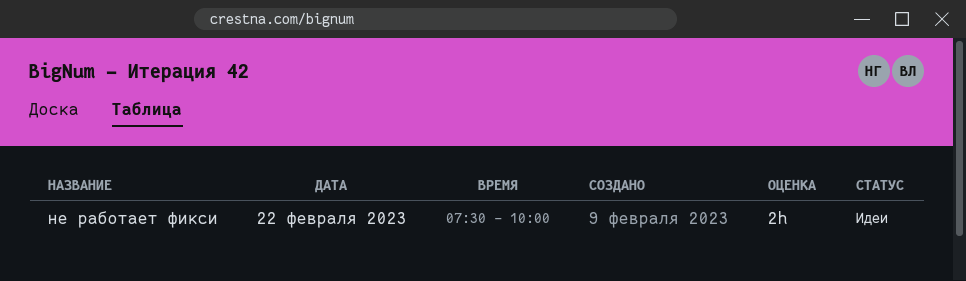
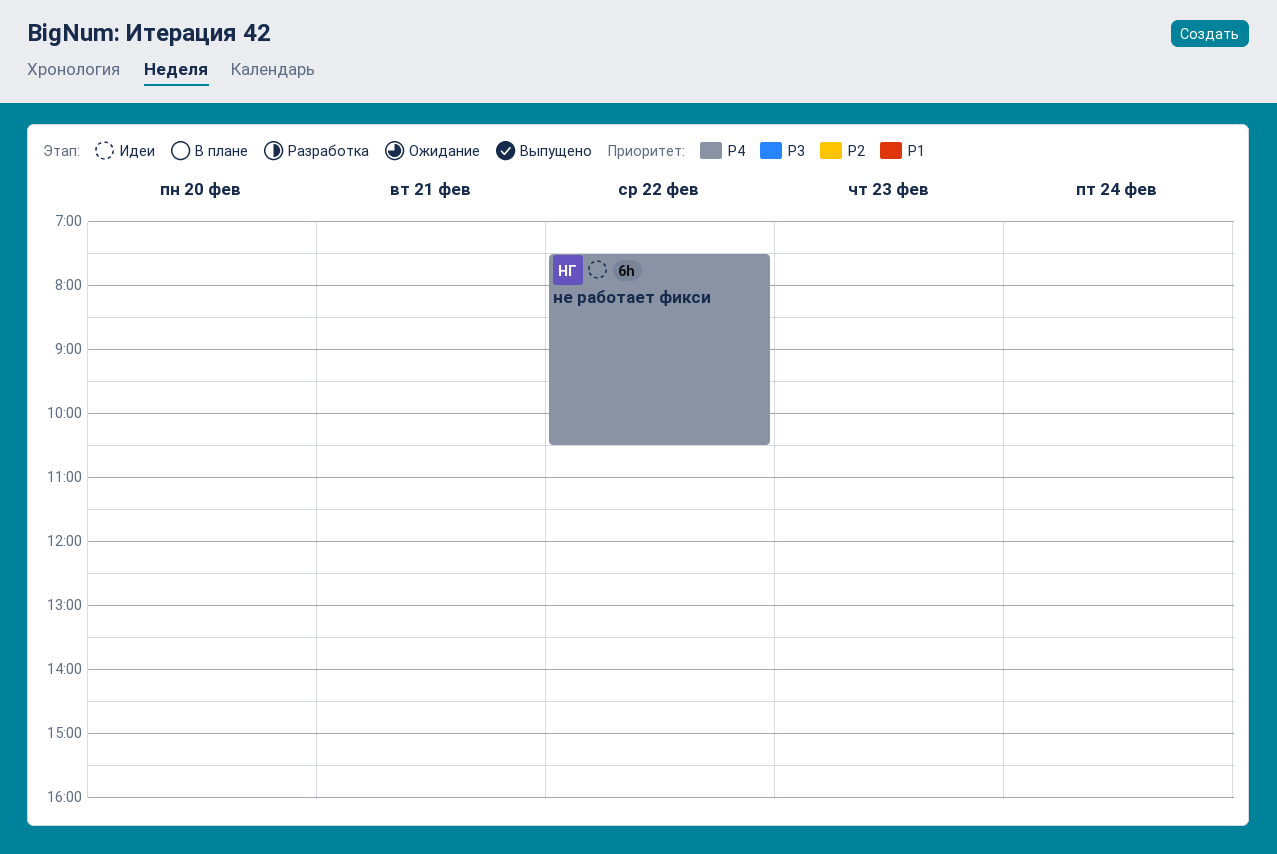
не работает фикси, estimate: 2h -> 6h
не работает фикси, ends: 10:00 -> 10:30

